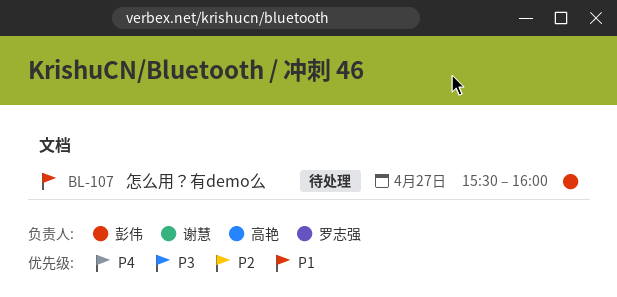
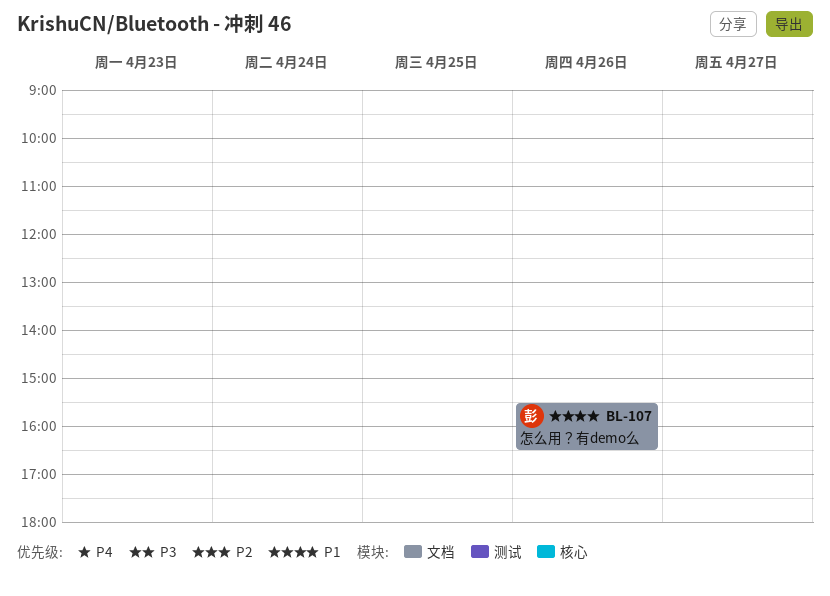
BL-107, day: Apr 27 -> Apr 26
BL-107, ends: 16:00 -> 16:30

